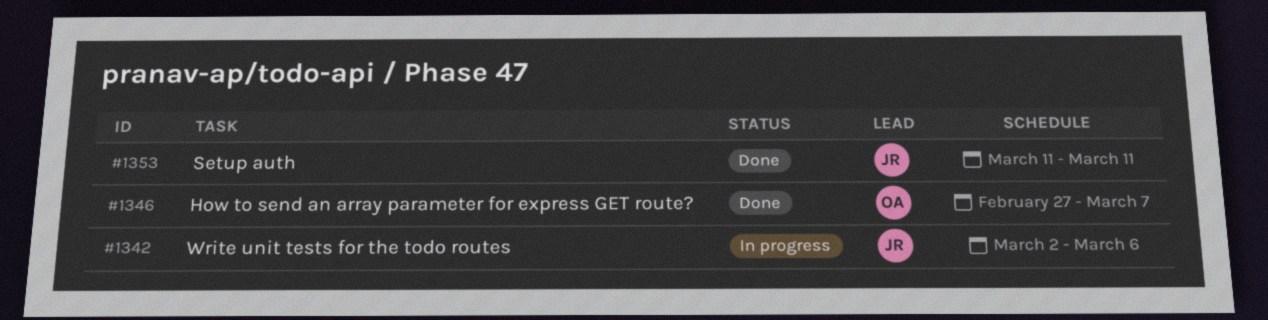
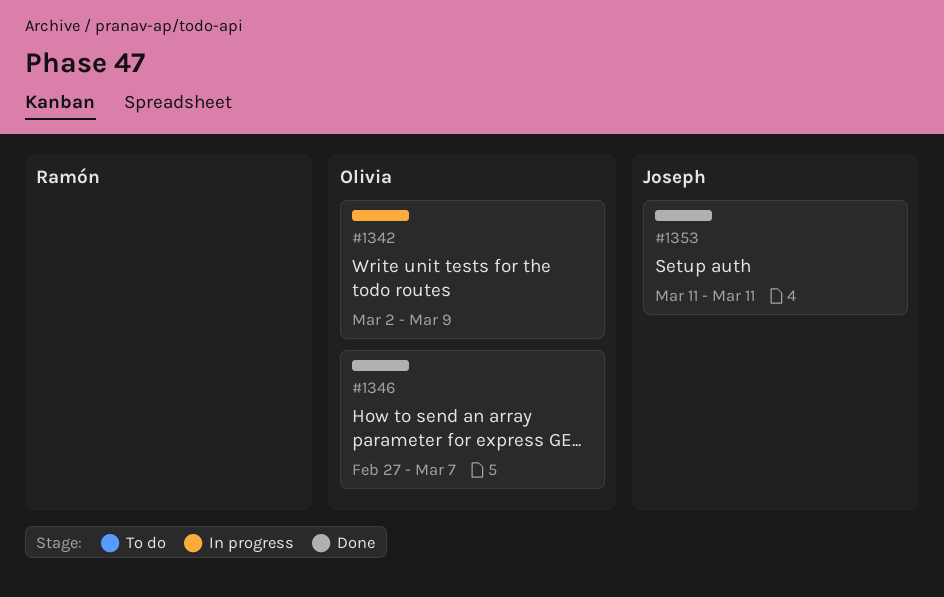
#1342, owner: Joseph -> Olivia
#1342, due: Mar 6 -> Mar 9

